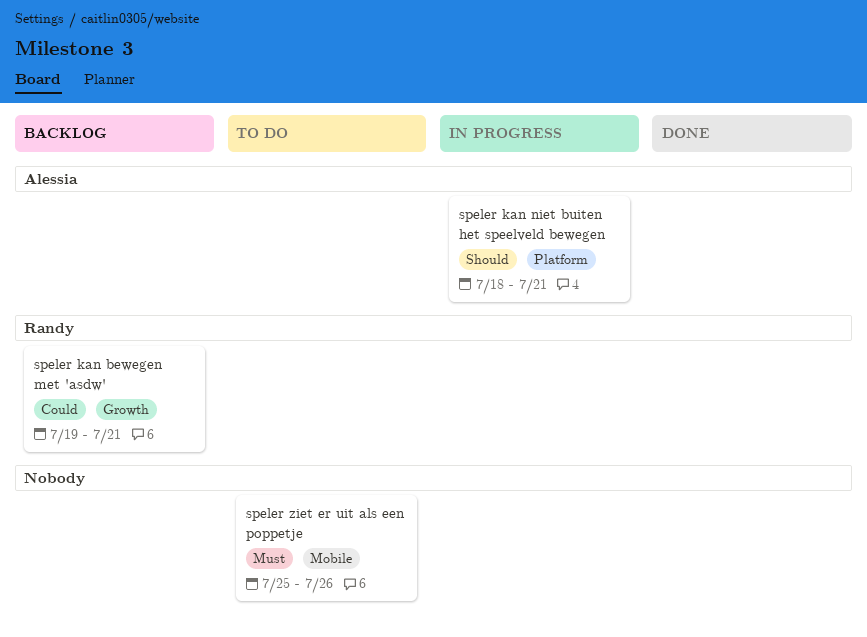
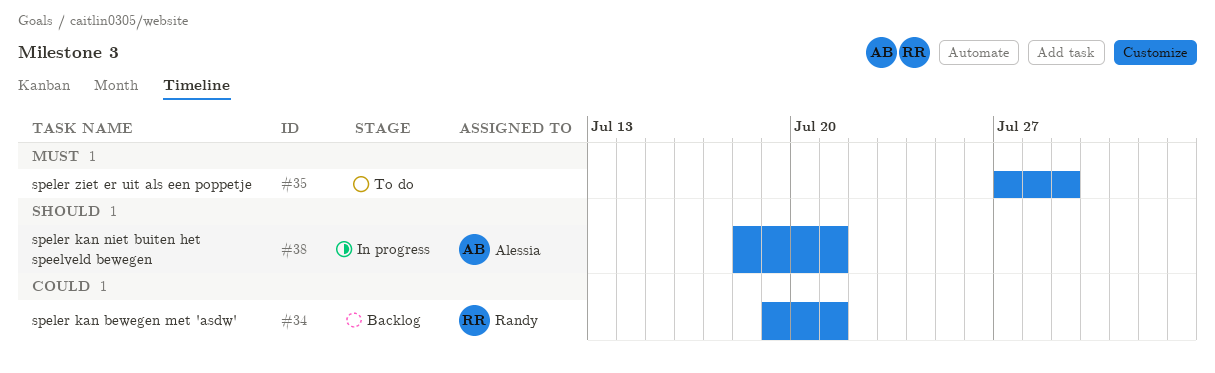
speler ziet er uit als een poppetje, start: Jul 25 -> Jul 27
speler ziet er uit als een poppetje, due: Jul 26 -> Jul 29

